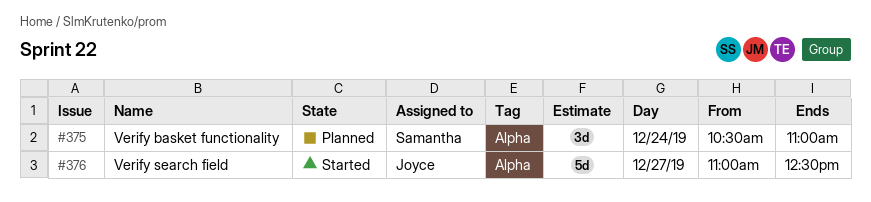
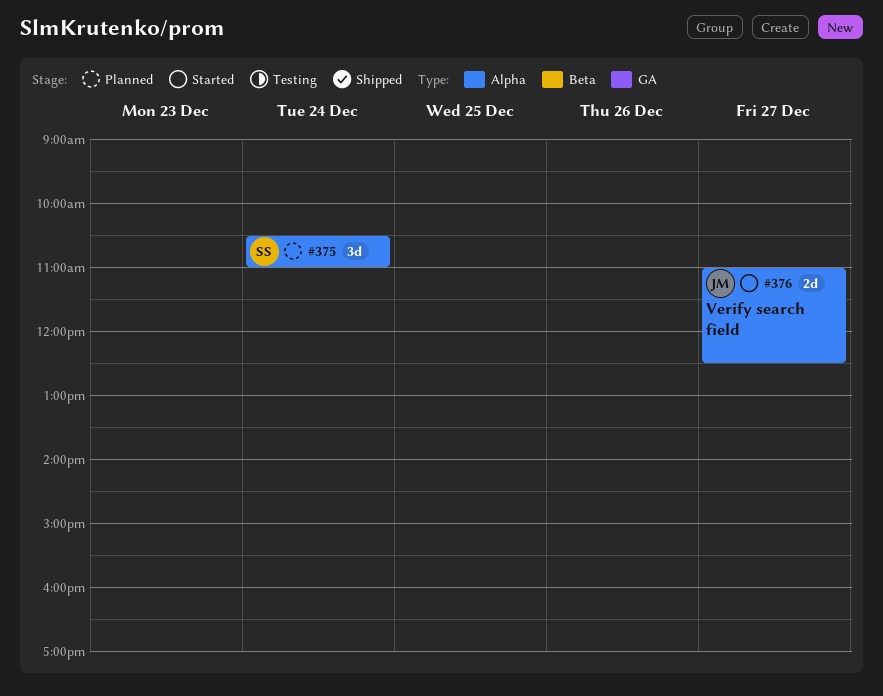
#376, estimate: 5d -> 2d

